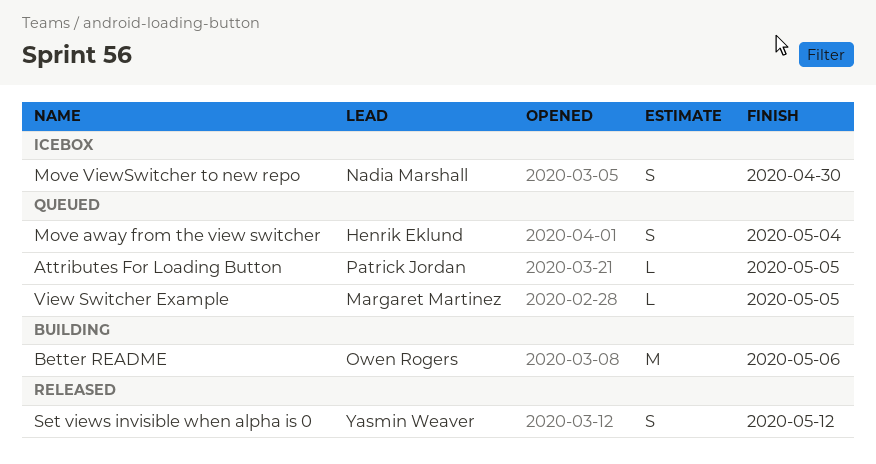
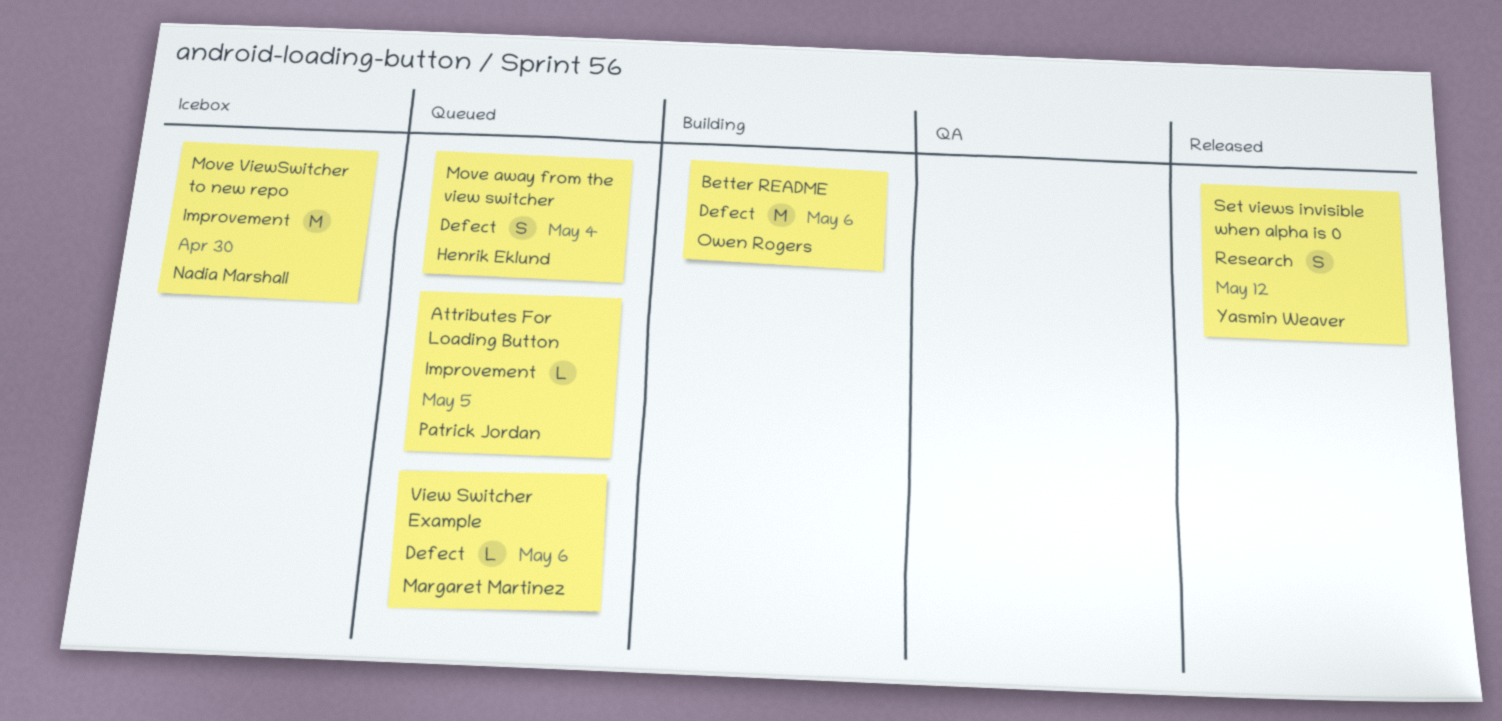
Move ViewSwitcher to new repo, estimate: S -> M
View Switcher Example, due: May 5 -> May 6

